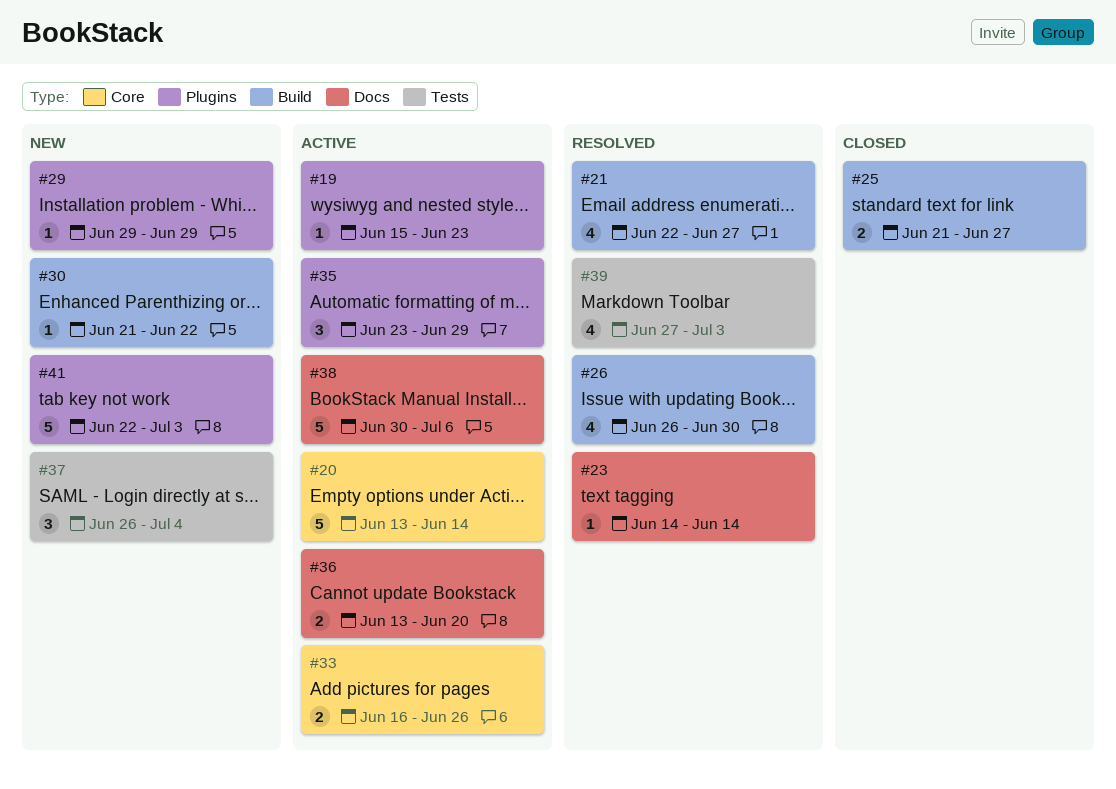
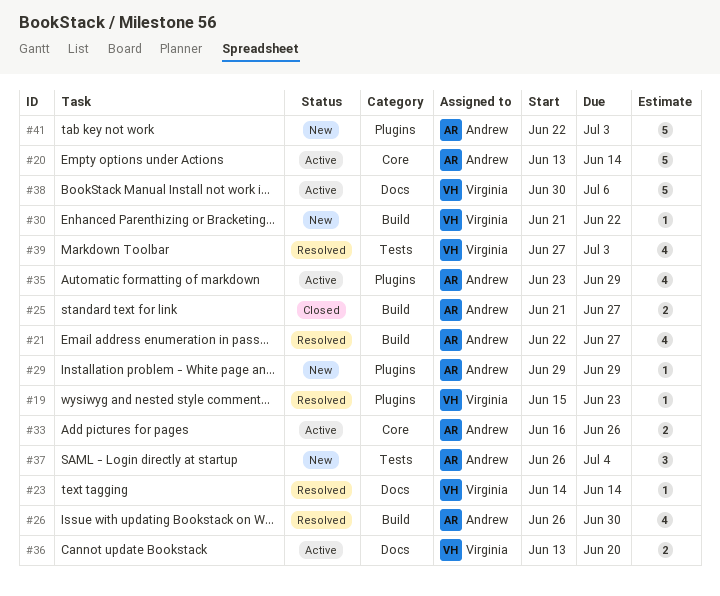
#19, status: Active -> Resolved
#35, estimate: 3 -> 4

